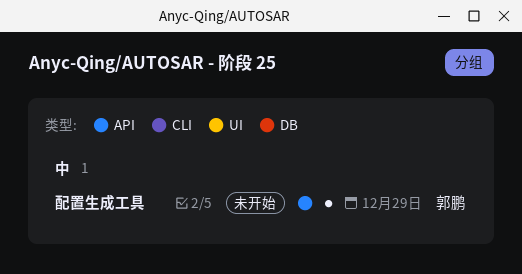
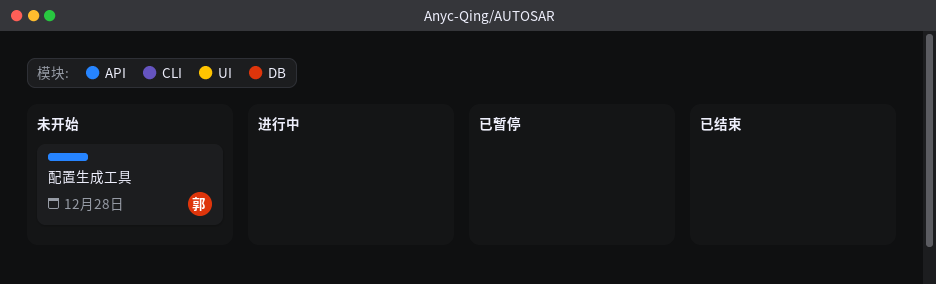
配置生成工具, due: Dec 29 -> Dec 28

